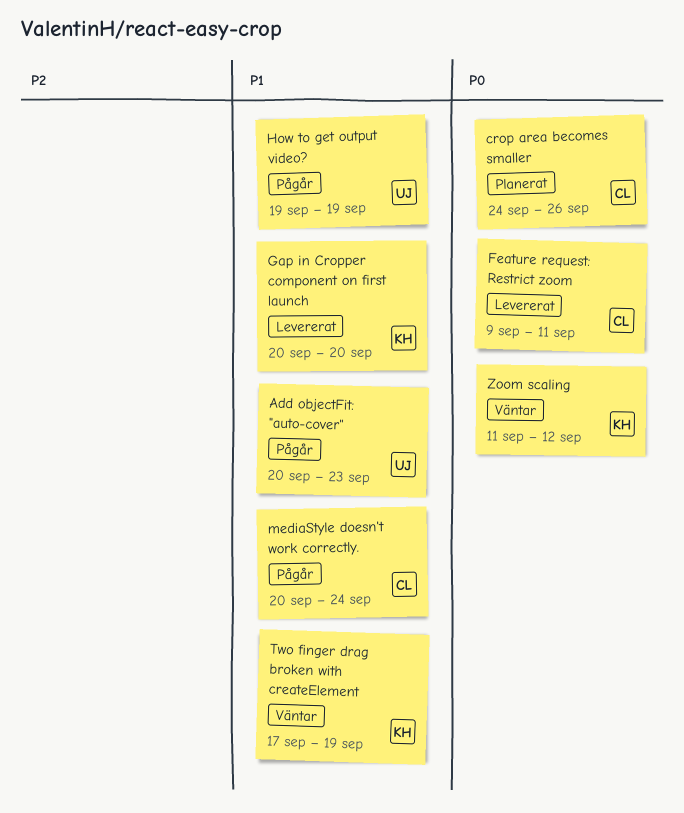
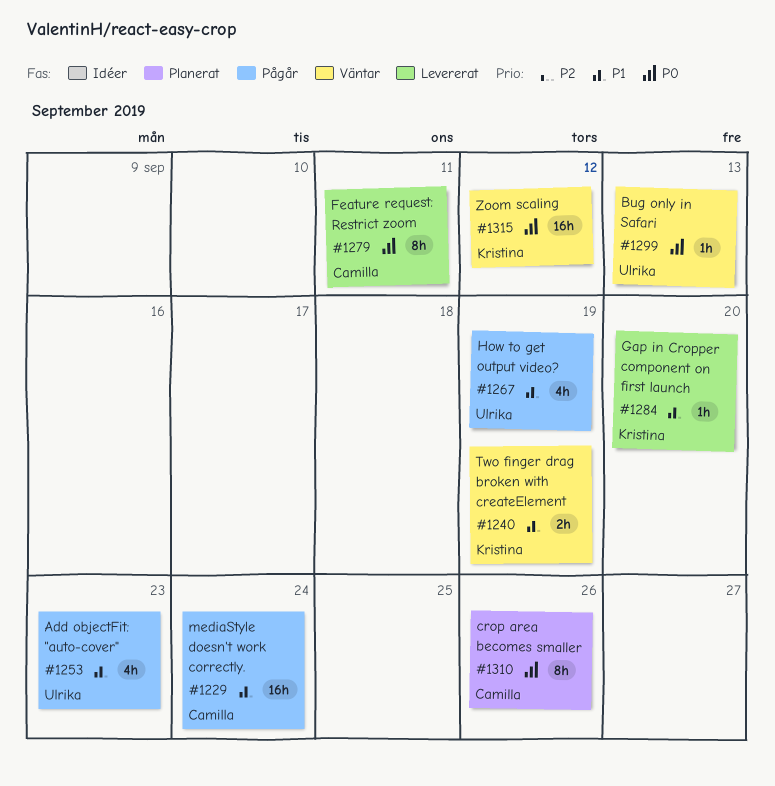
Bug only in Safari: none -> present

